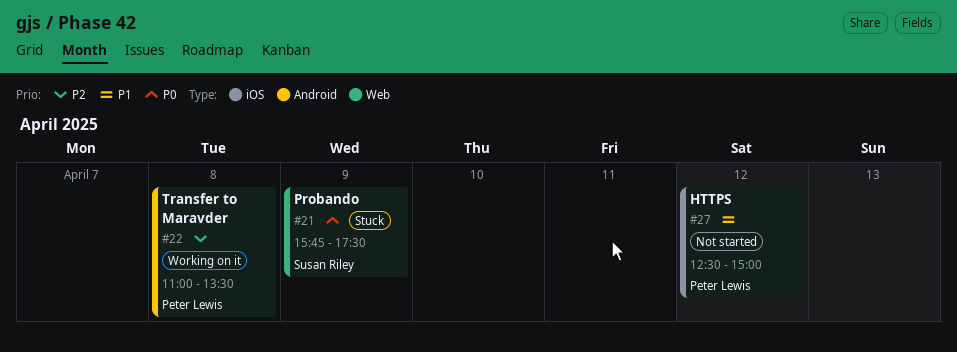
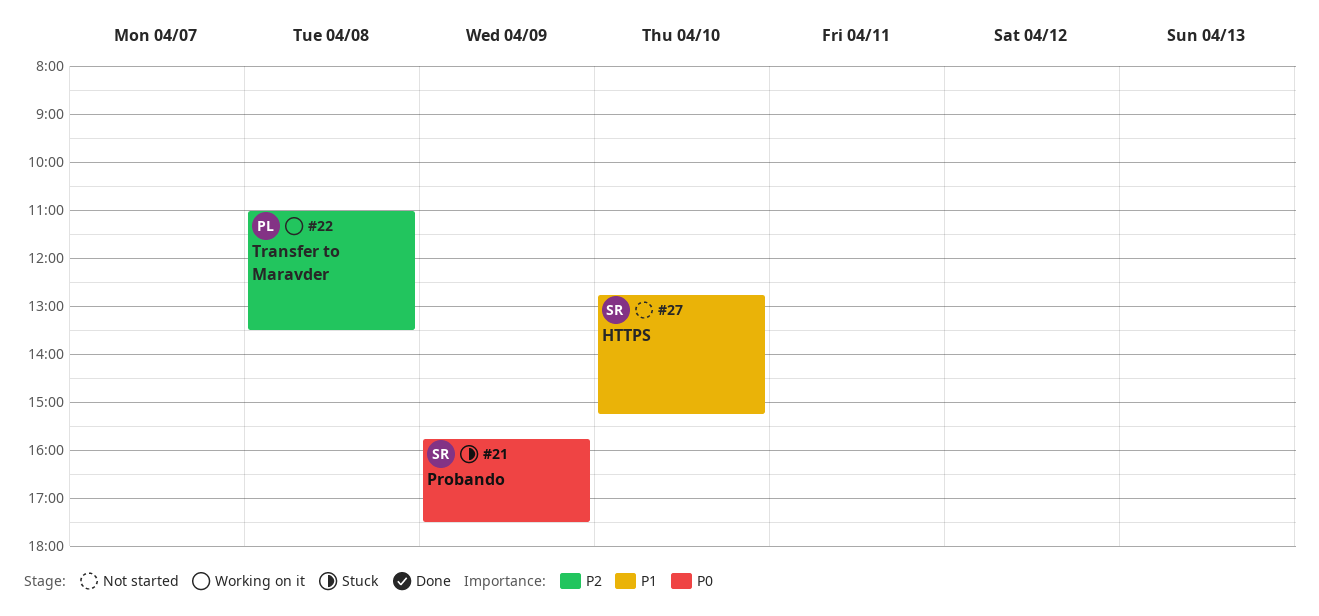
#27, owner: Peter Lewis -> Susan Riley
#27, day: Apr 12 -> Apr 10
#27, begins: 12:30 -> 12:45
#27, ends: 15:00 -> 15:15

